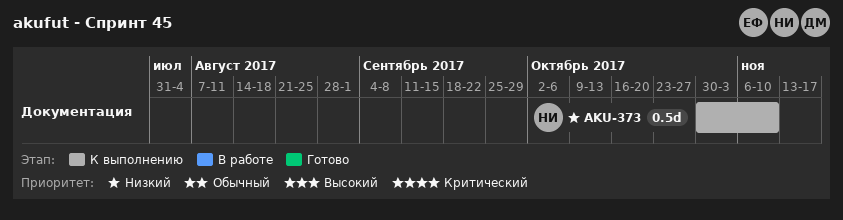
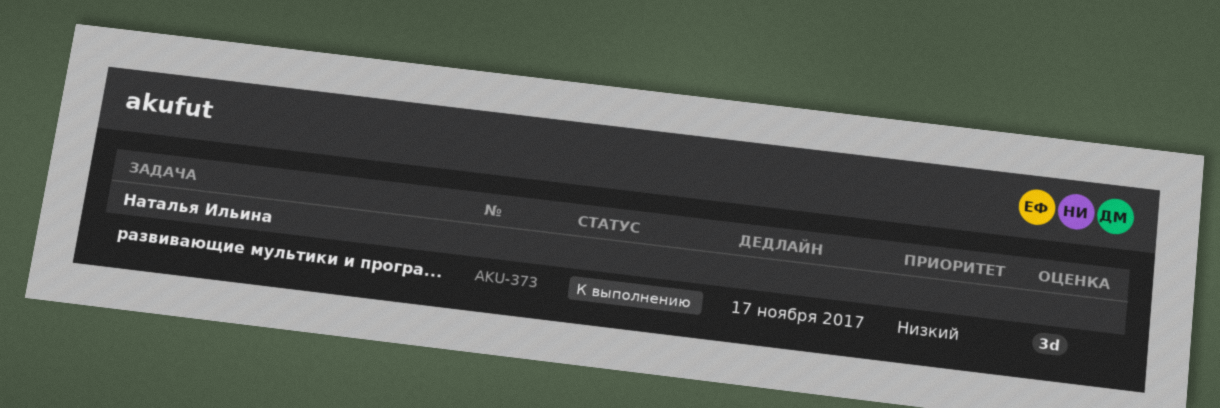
AKU-373, estimate: 0.5d -> 3d
AKU-373, due: Nov 10 -> Nov 17

